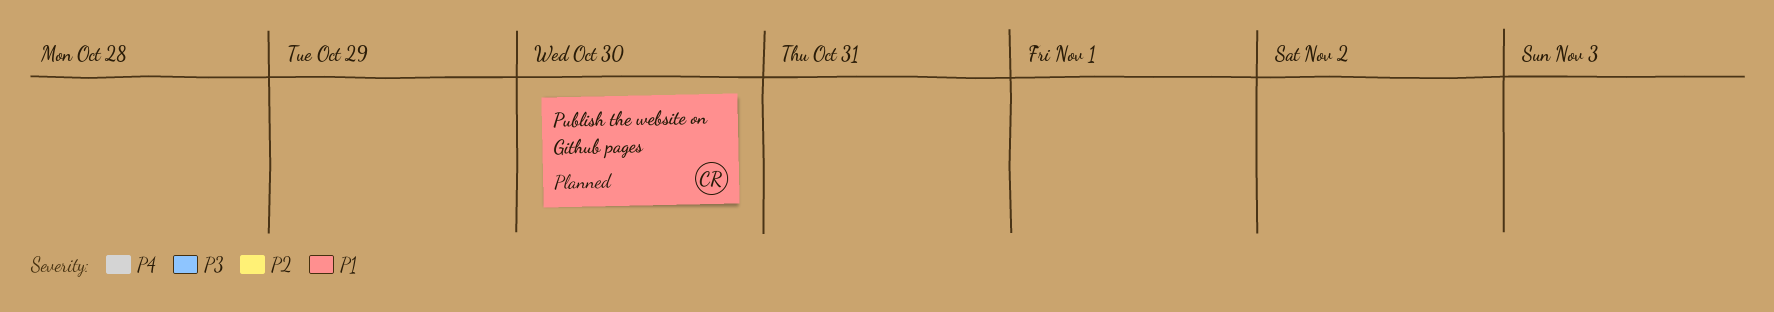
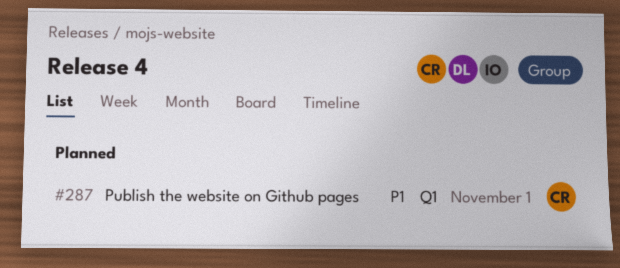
Publish the website on Github pages, due: Oct 30 -> Nov 1

